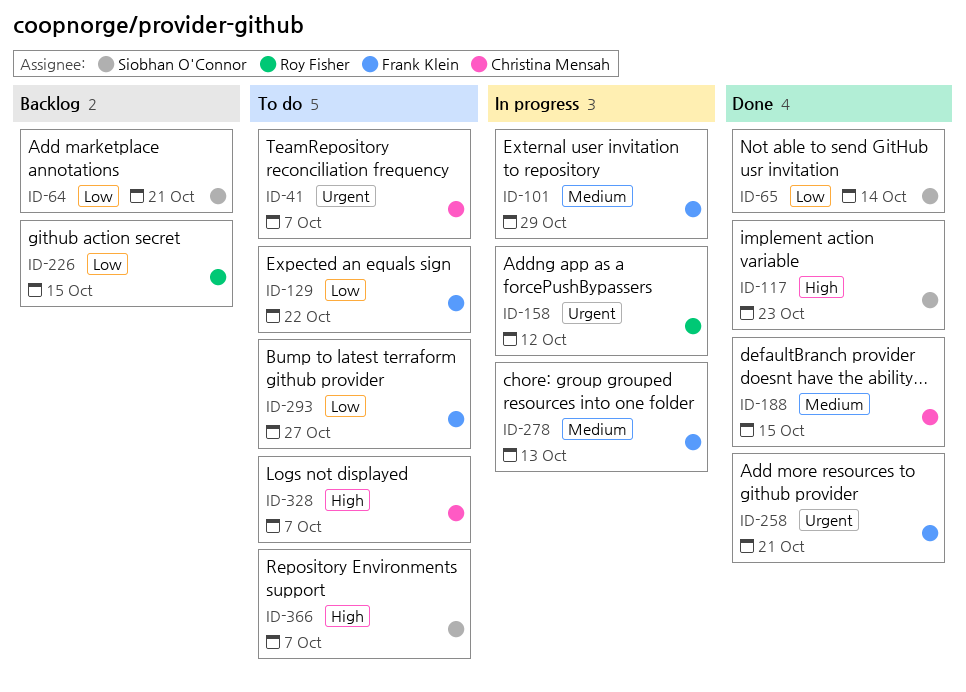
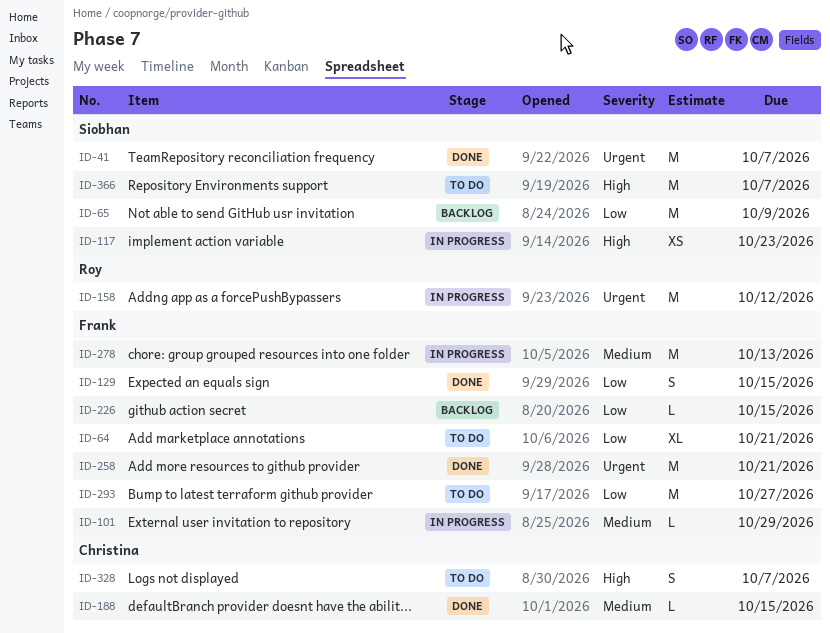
ID-41, status: To do -> Done
ID-41, owner: Christina Mensah -> Siobhan O'Connor
ID-64, status: Backlog -> To do
ID-64, owner: Siobhan O'Connor -> Frank Klein
ID-65, status: Done -> Backlog
ID-65, due: Oct 14 -> Oct 9
ID-117, status: Done -> In progress
ID-129, status: To do -> Done
ID-129, due: Oct 22 -> Oct 15
ID-226, owner: Roy Fisher -> Frank Klein

